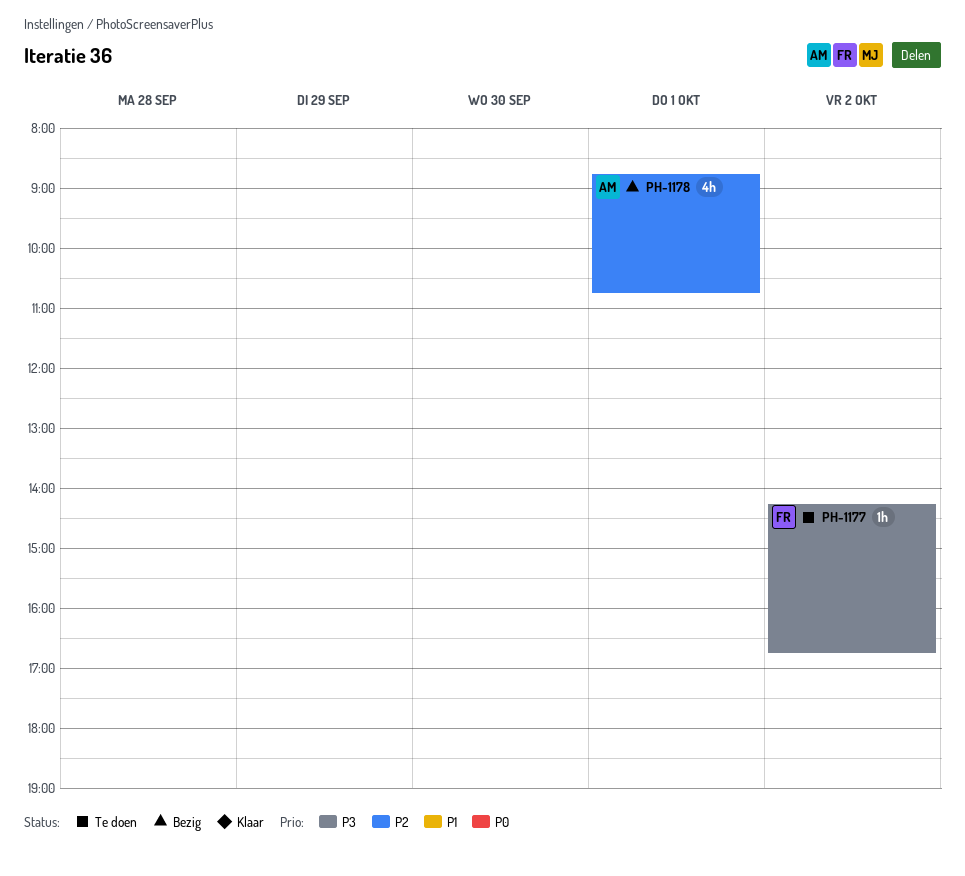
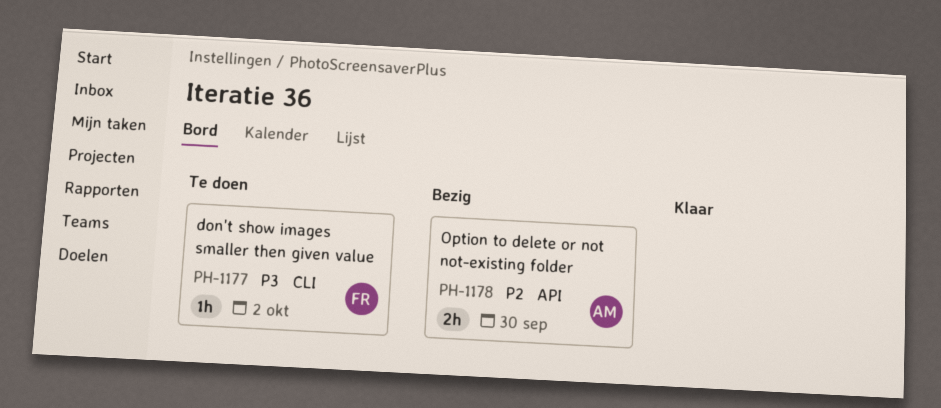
PH-1178, estimate: 4h -> 2h
PH-1178, day: Oct 1 -> Sep 30

